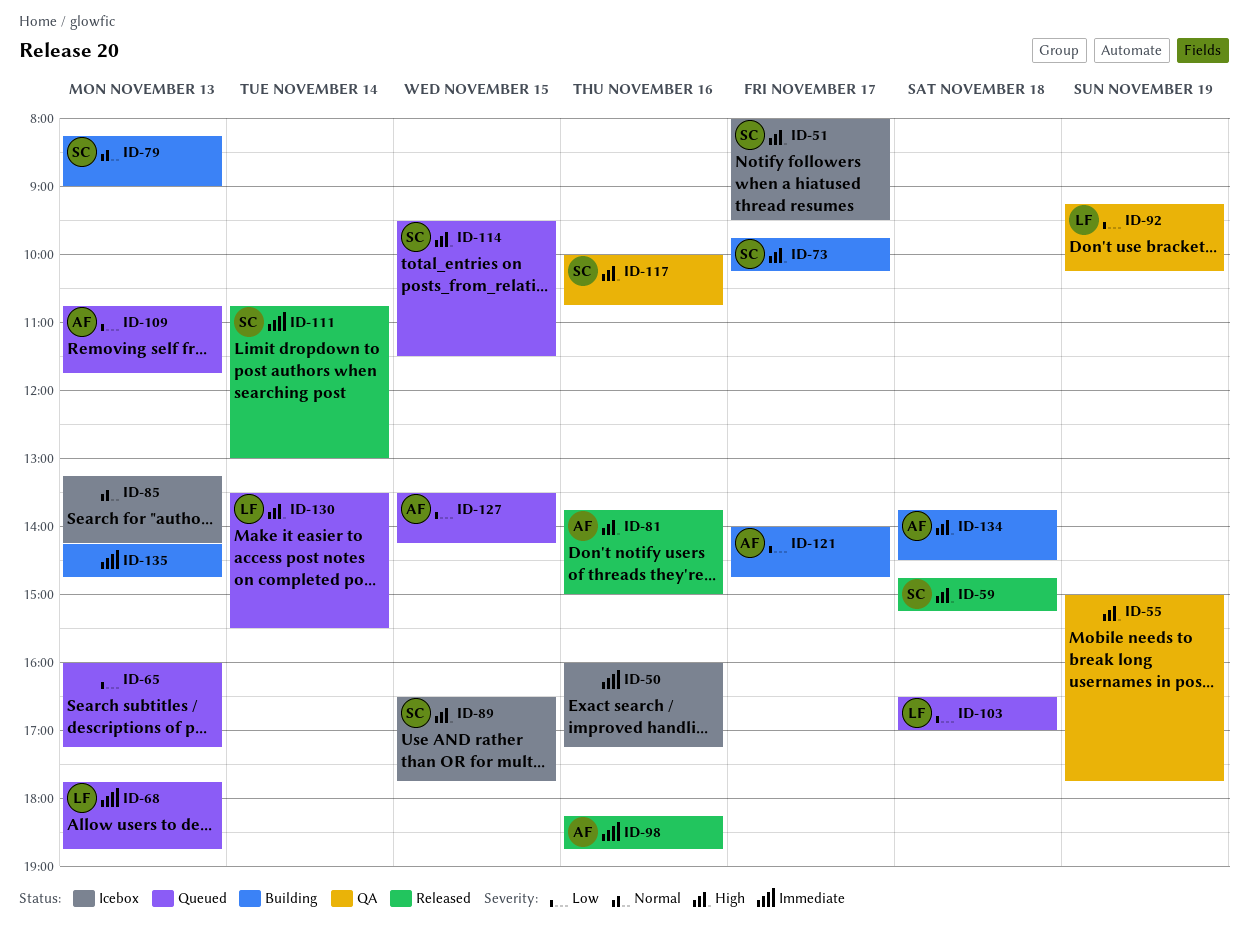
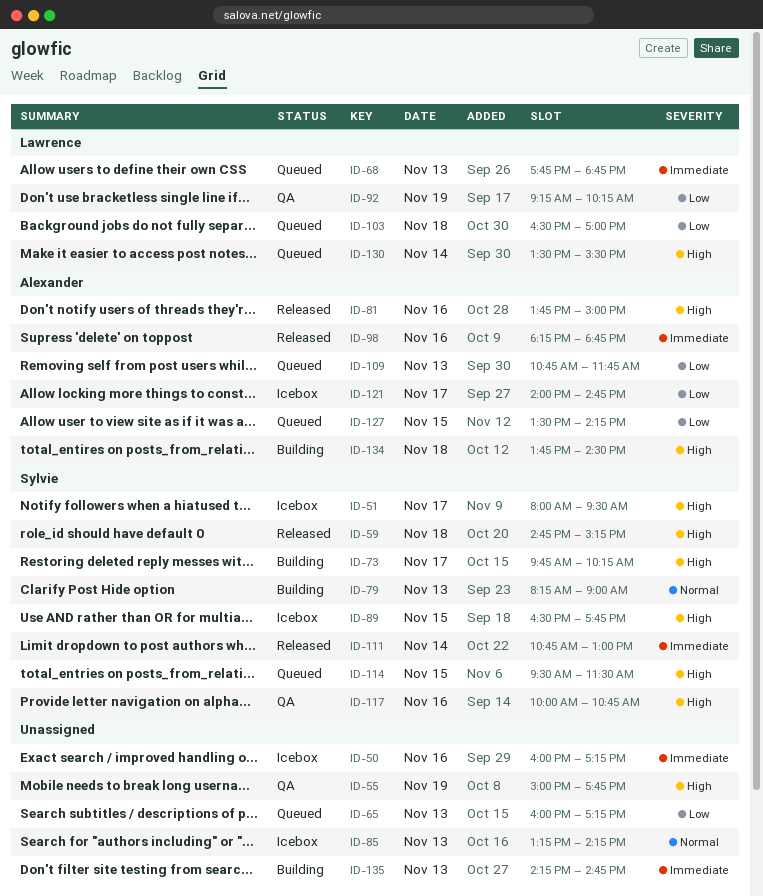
ID-121, status: Building -> Icebox

